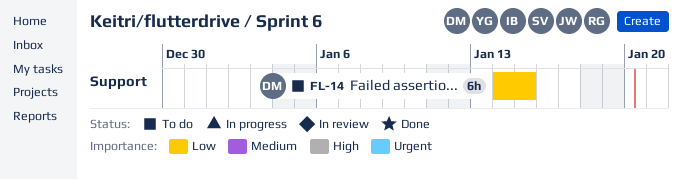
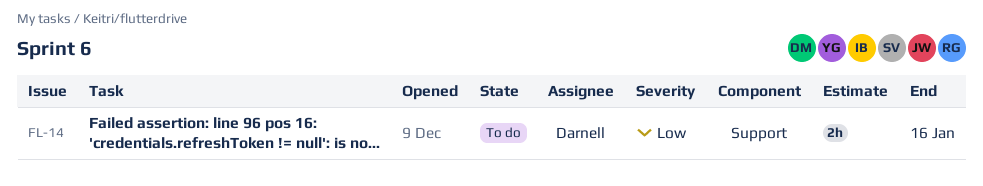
FL-14, estimate: 6h -> 2h
FL-14, due: Jan 15 -> Jan 16

